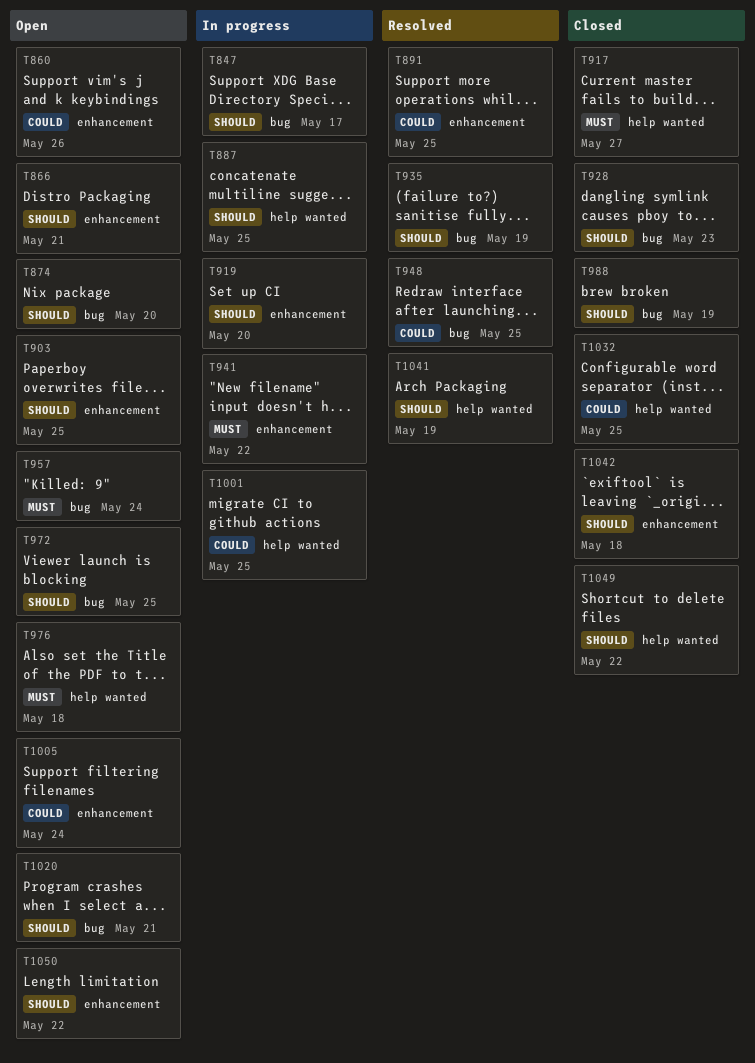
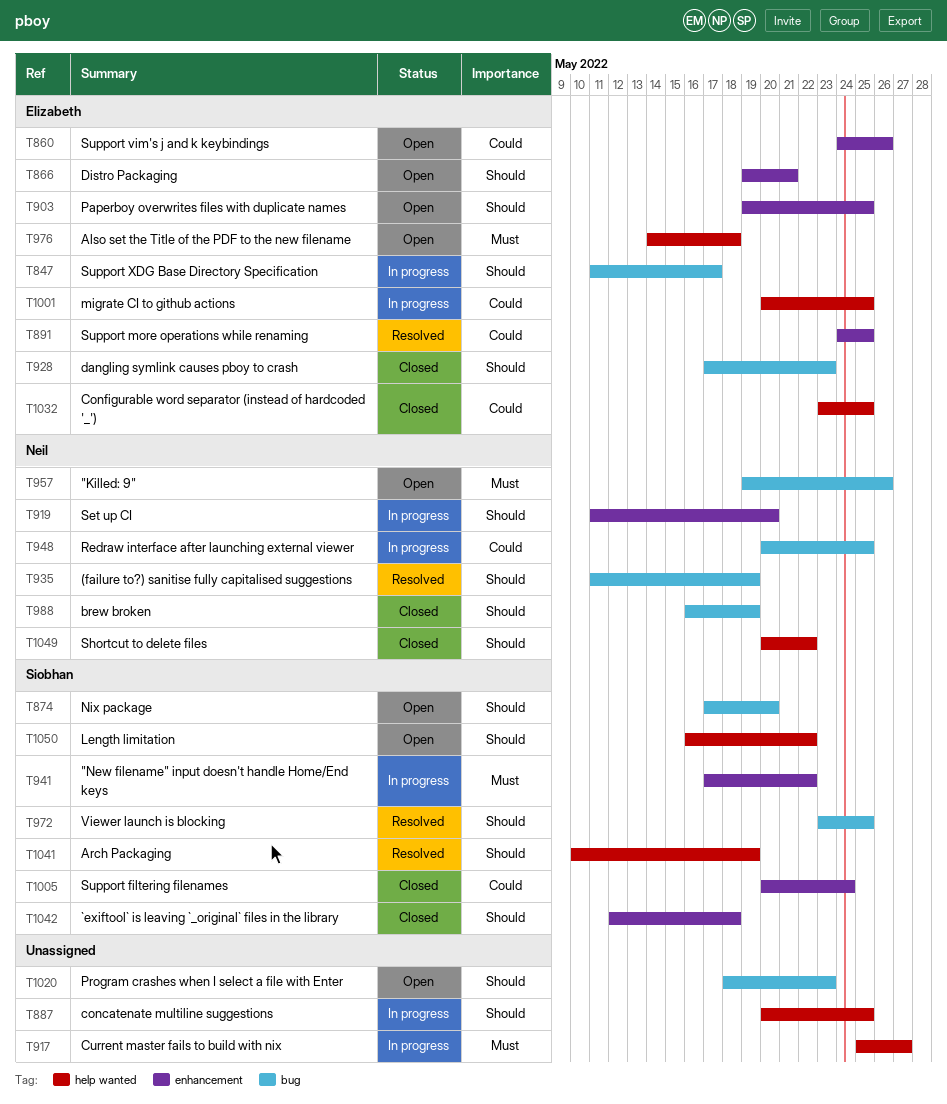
T917, status: Closed -> In progress
T948, status: Resolved -> In progress
T957, due: May 24 -> May 26
T972, status: Open -> Resolved
T1005, status: Open -> Closed
T1020, due: May 21 -> May 23
T1050, label: enhancement -> help wanted

